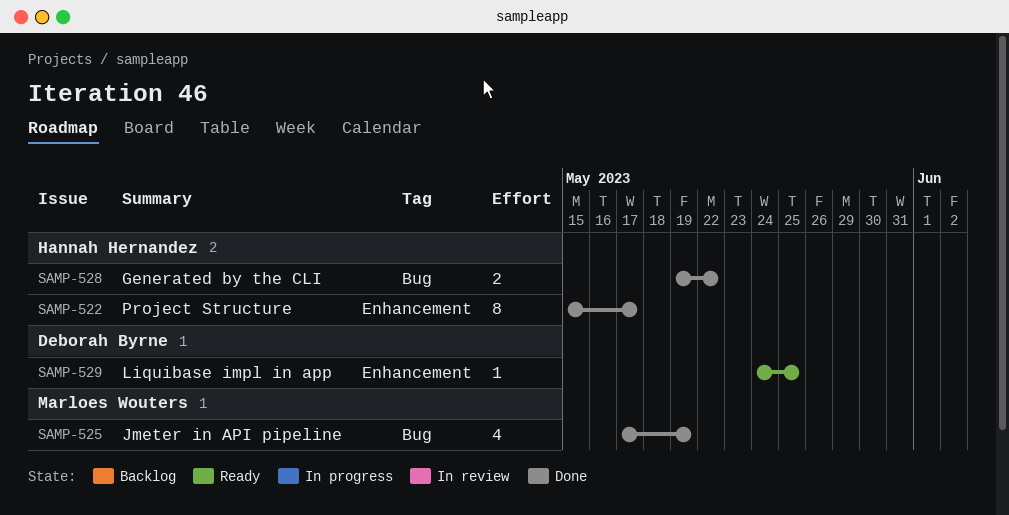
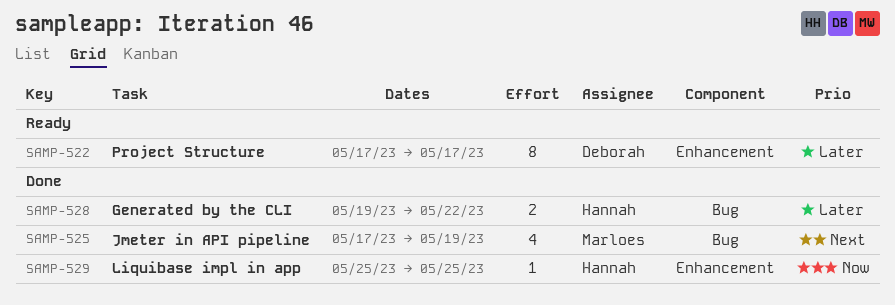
SAMP-522, status: Done -> Ready
SAMP-522, owner: Hannah Hernandez -> Deborah Byrne
SAMP-522, start: May 15 -> May 17
SAMP-529, status: Ready -> Done
SAMP-529, owner: Deborah Byrne -> Hannah Hernandez
SAMP-529, start: May 24 -> May 25

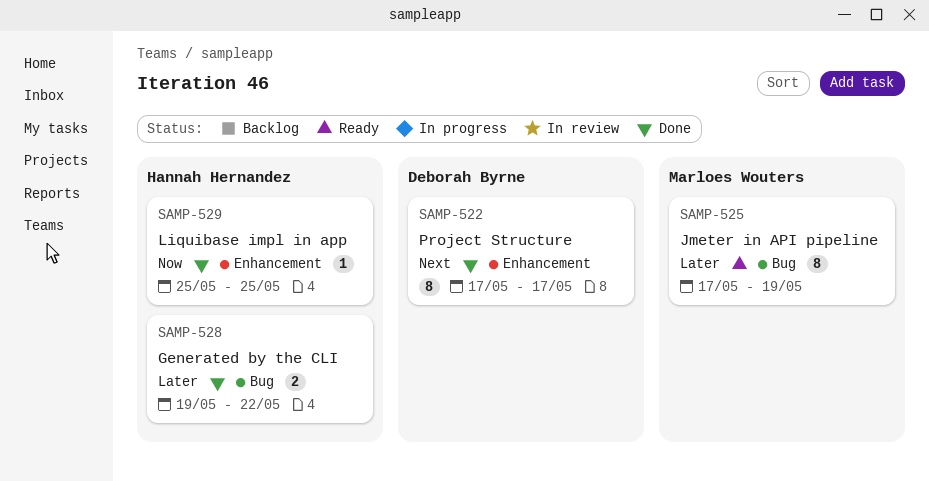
SAMP-522, status: Ready -> Done
SAMP-522, priority: Later -> Next
SAMP-525, status: Done -> Ready
SAMP-525, priority: Next -> Later
SAMP-525, estimate: 4 -> 8

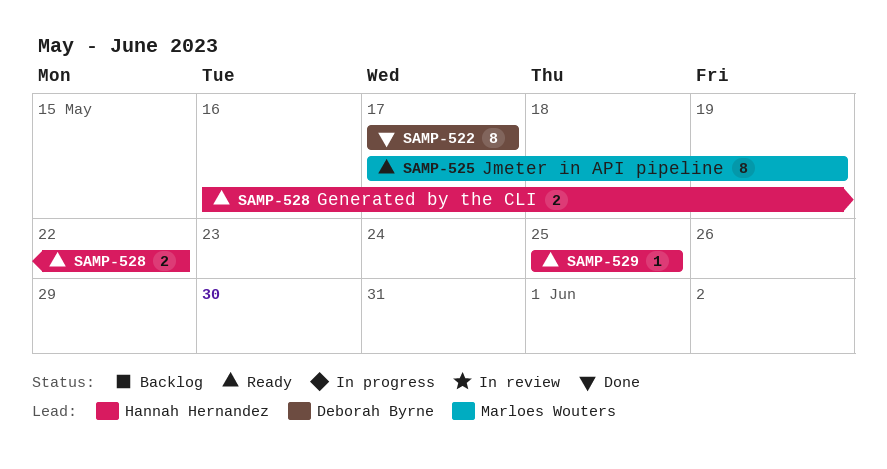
SAMP-528, status: Done -> Ready
SAMP-528, start: May 19 -> May 16
SAMP-529, status: Done -> Ready

